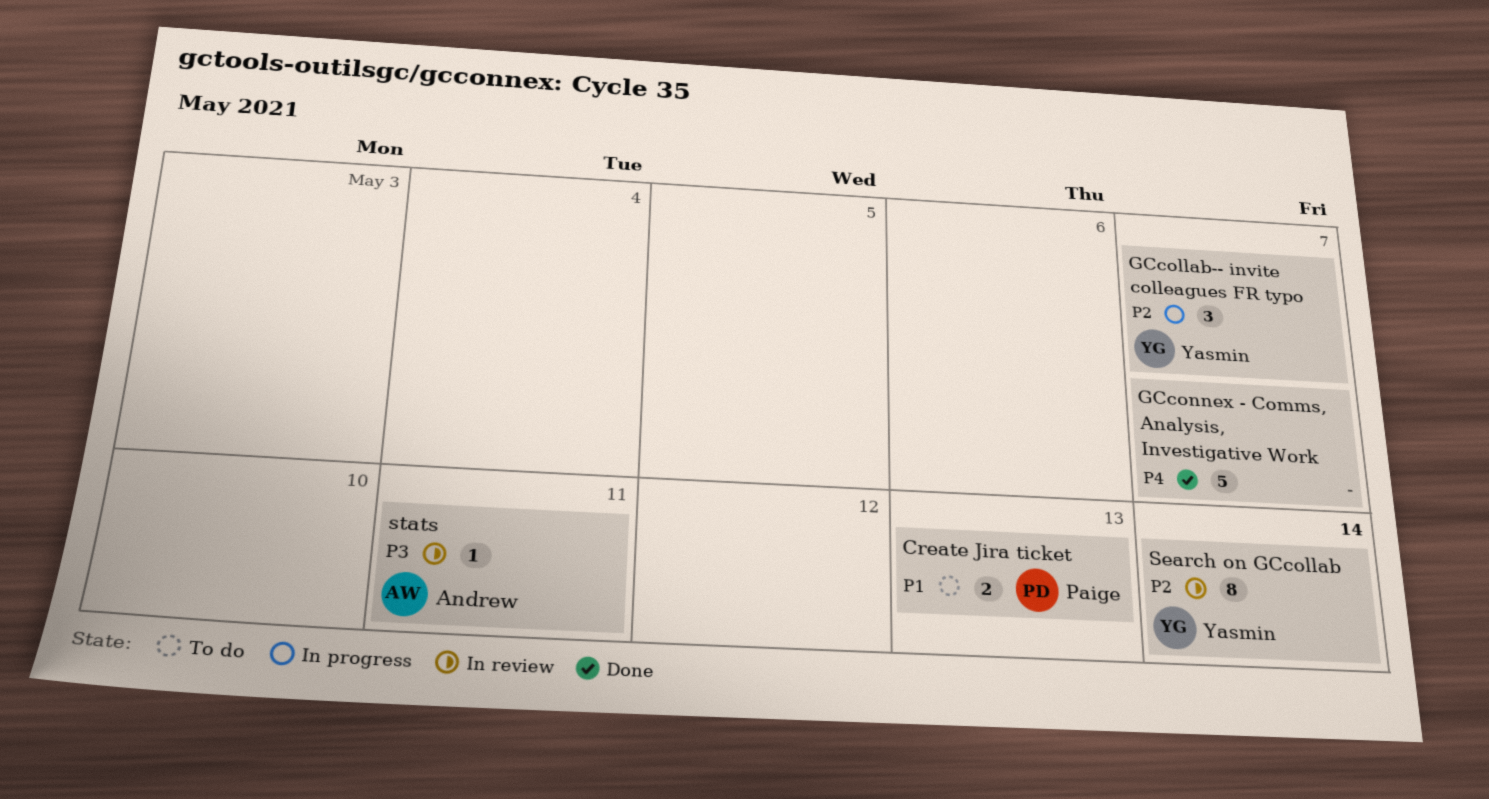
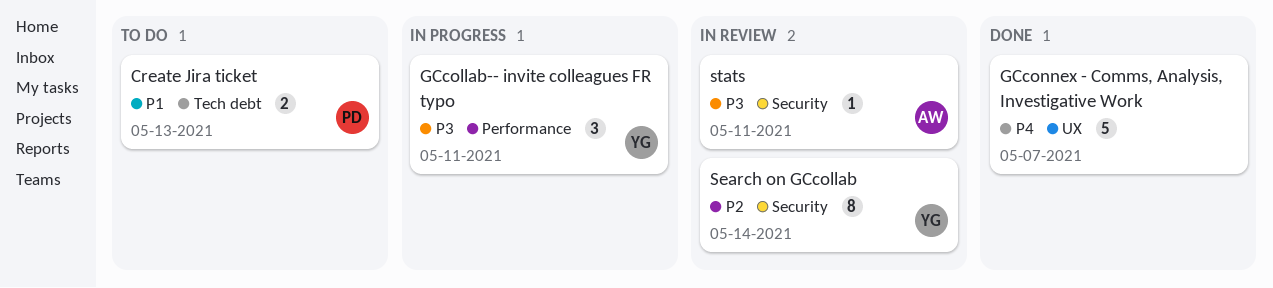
GCcollab-- invite colleagues FR typo, priority: P2 -> P3
GCcollab-- invite colleagues FR typo, due: May 7 -> May 11

